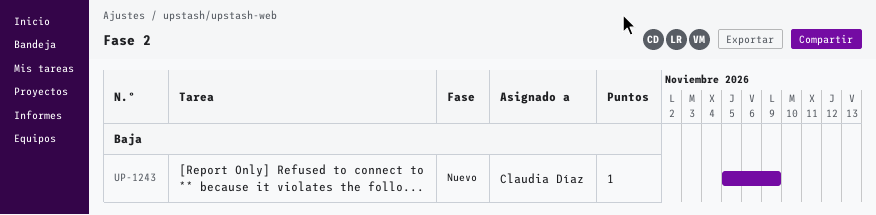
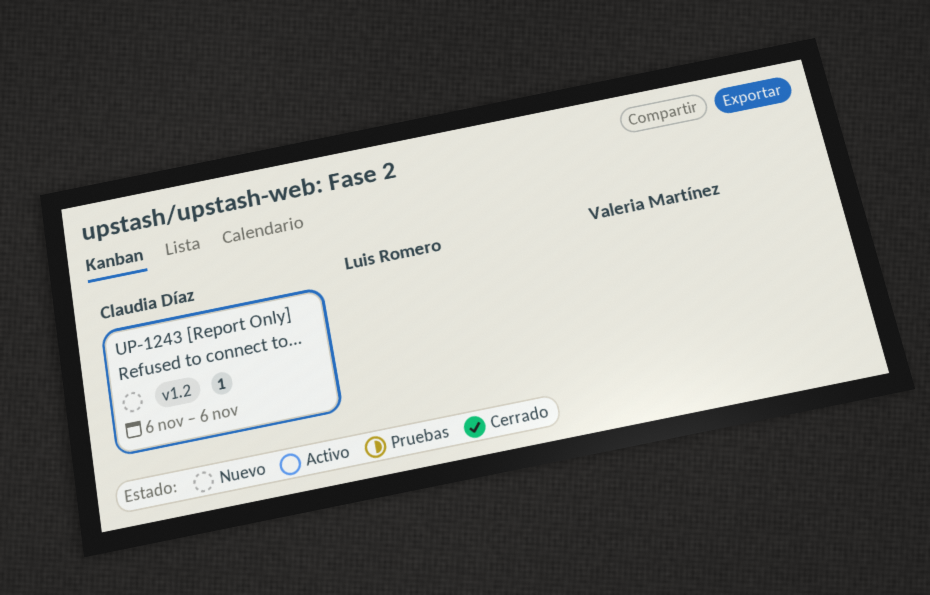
UP-1243, start: Nov 5 -> Nov 6
UP-1243, due: Nov 9 -> Nov 6

